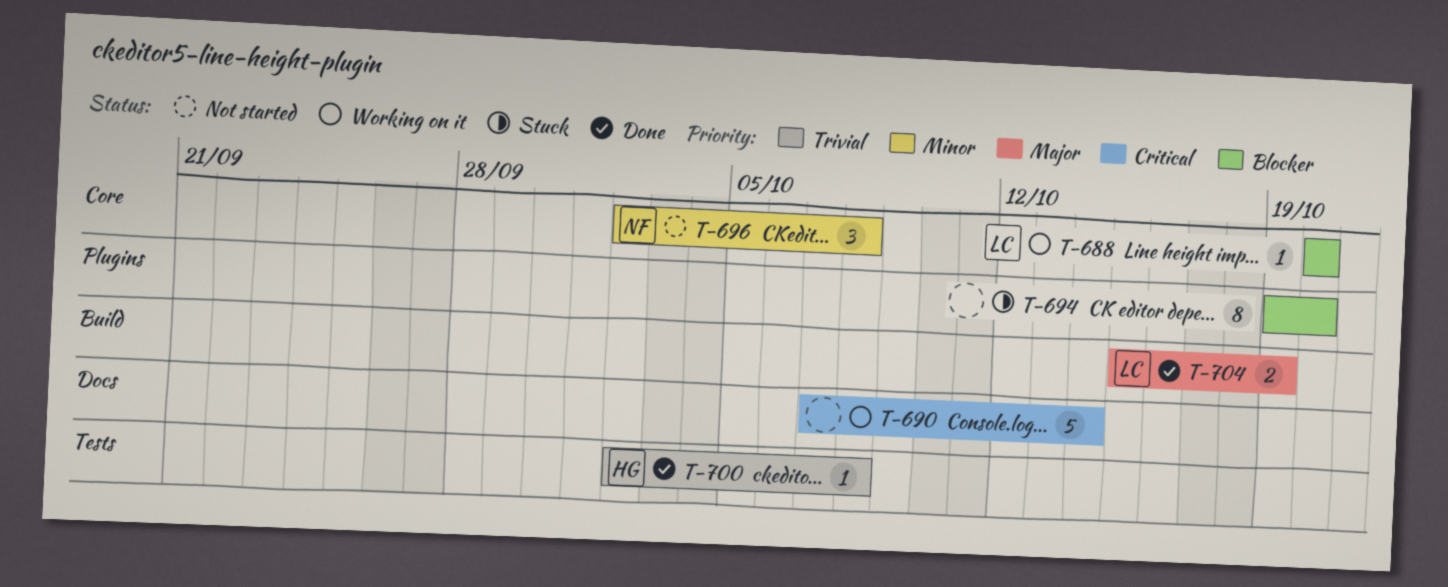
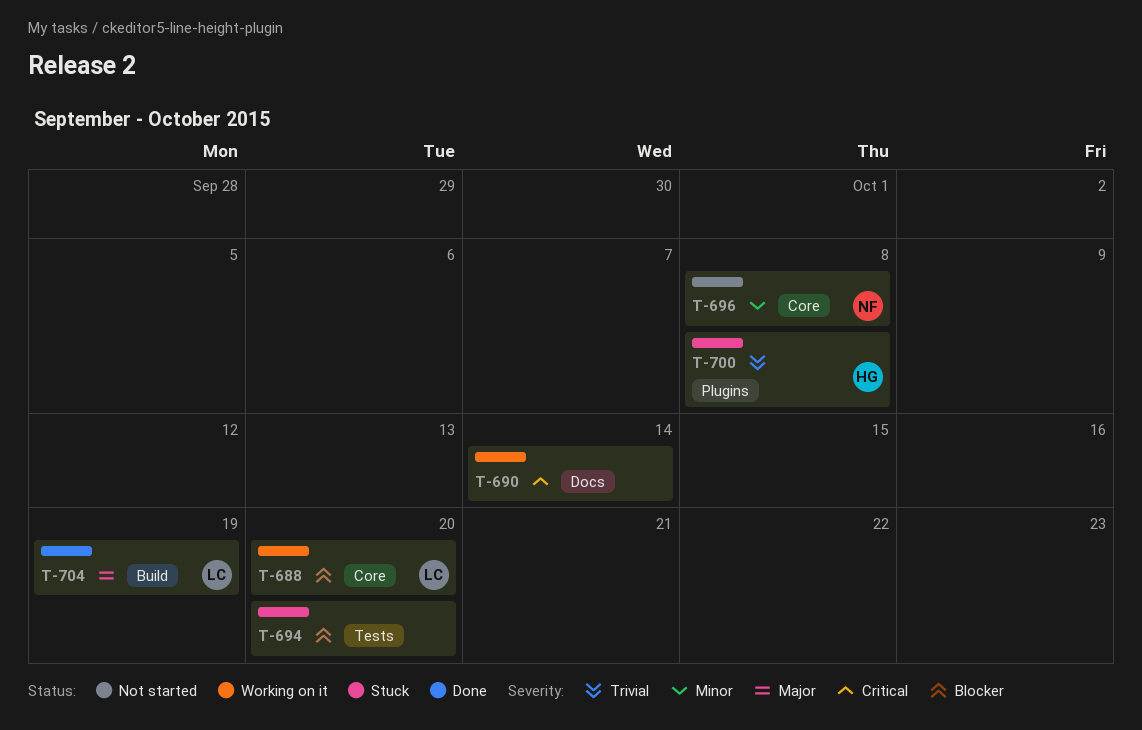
T-694, label: Plugins -> Tests
T-700, status: Done -> Stuck
T-700, label: Tests -> Plugins

